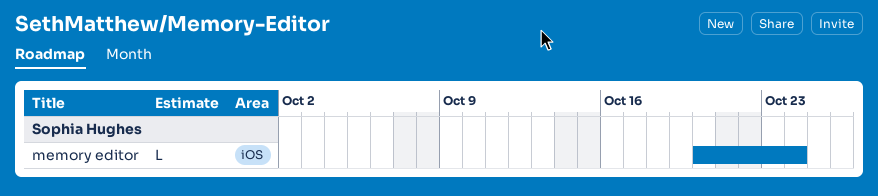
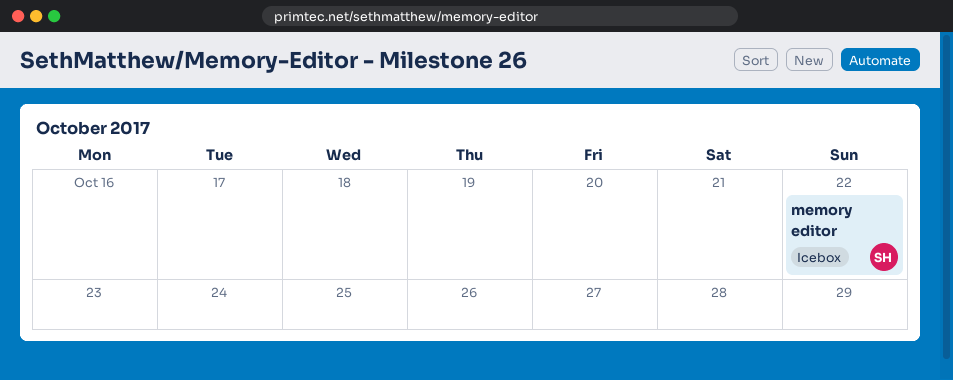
memory editor, due: Oct 24 -> Oct 22

